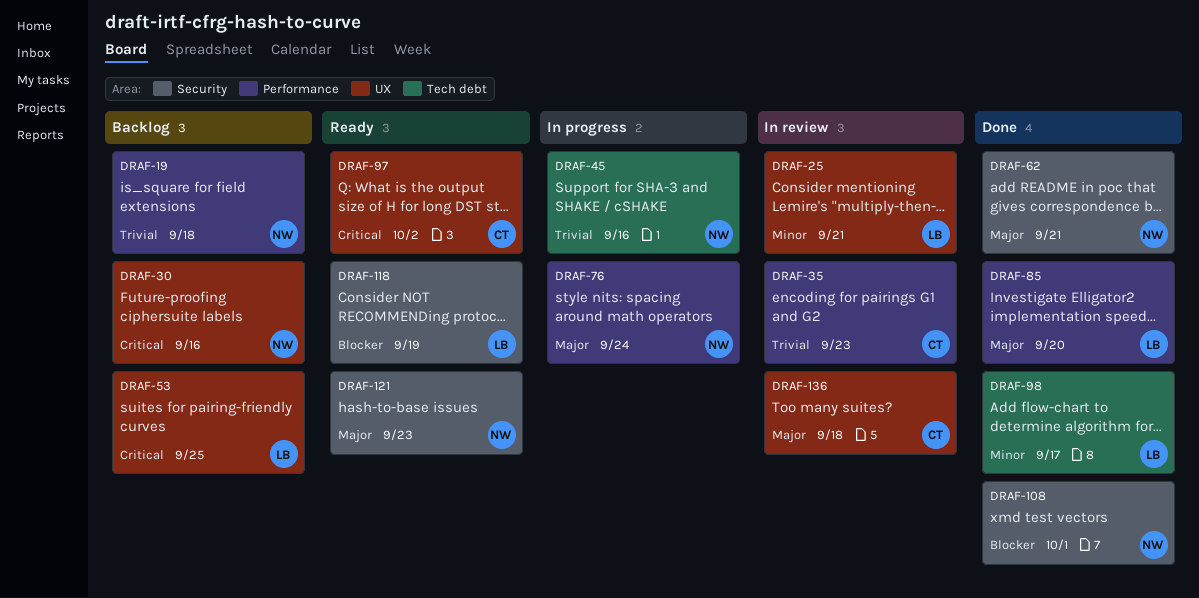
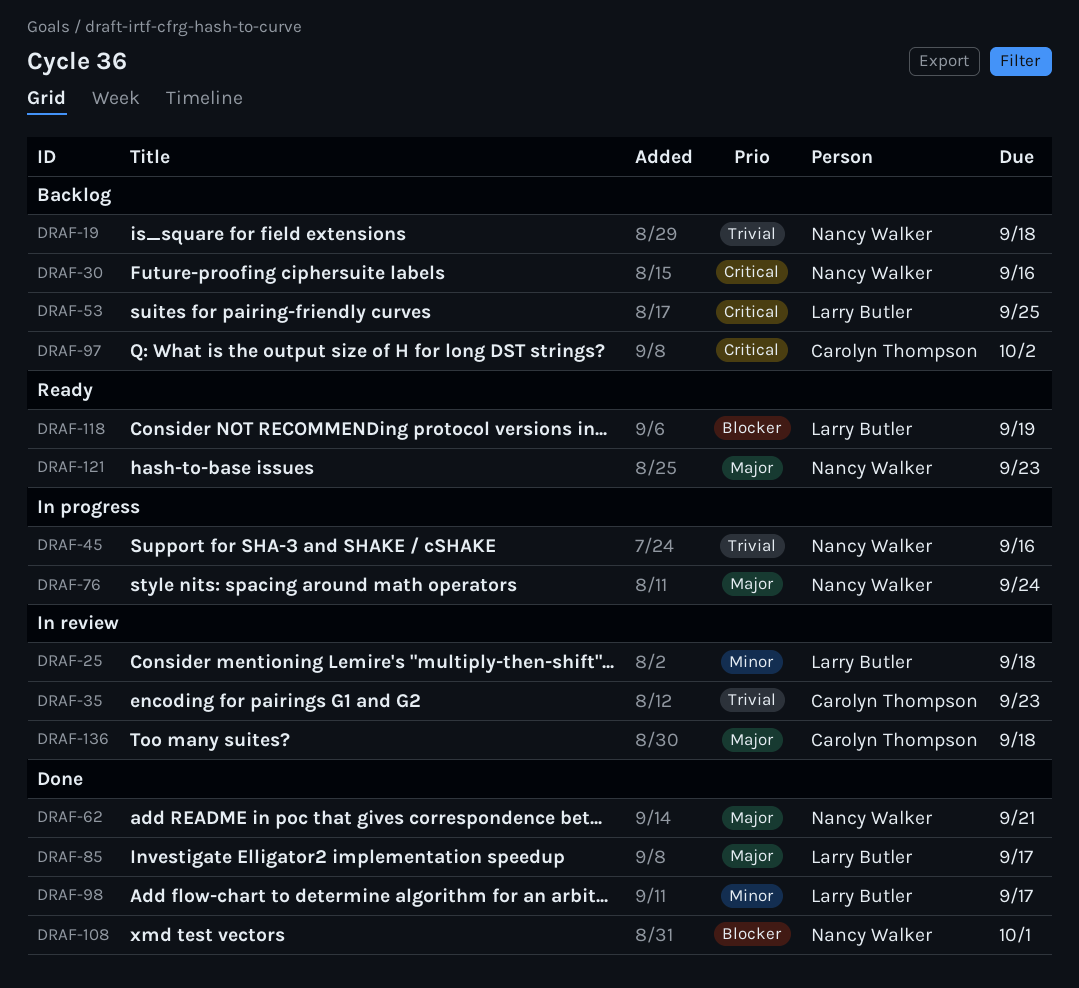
DRAF-25, due: Sep 21 -> Sep 18
DRAF-85, due: Sep 20 -> Sep 17
DRAF-97, status: Ready -> Backlog

